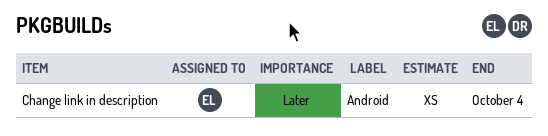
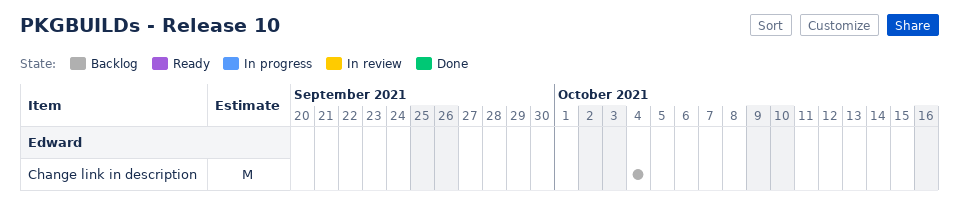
Change link in description, estimate: XS -> M

